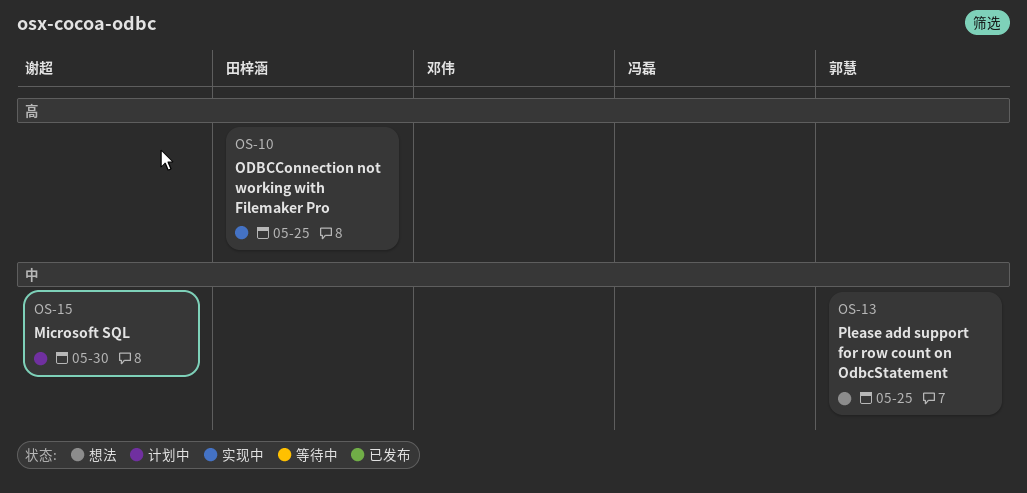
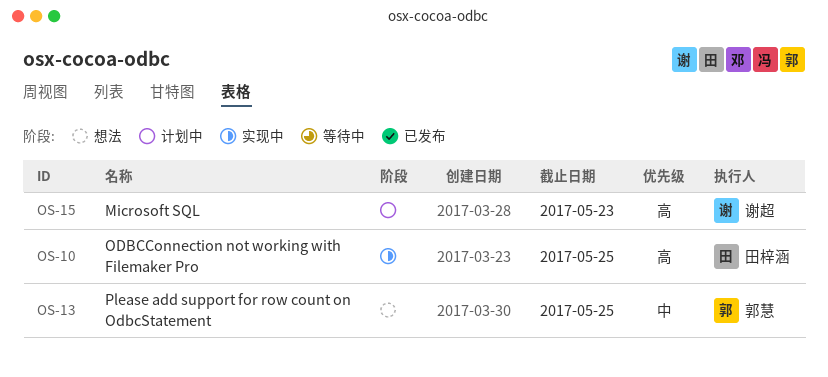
OS-15, priority: 中 -> 高
OS-15, due: May 30 -> May 23

